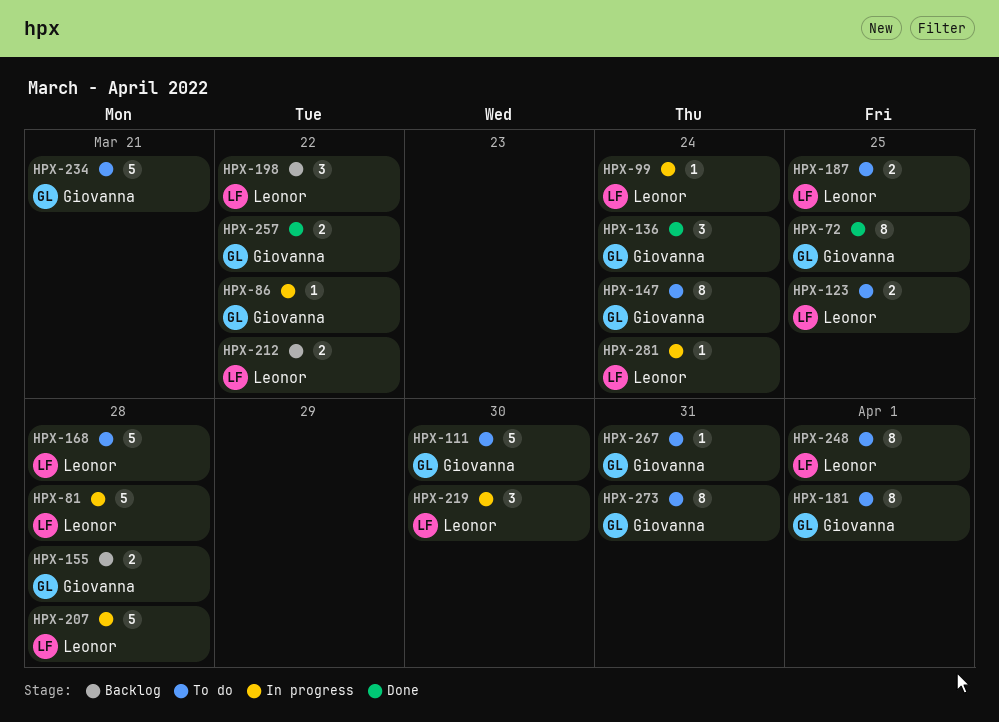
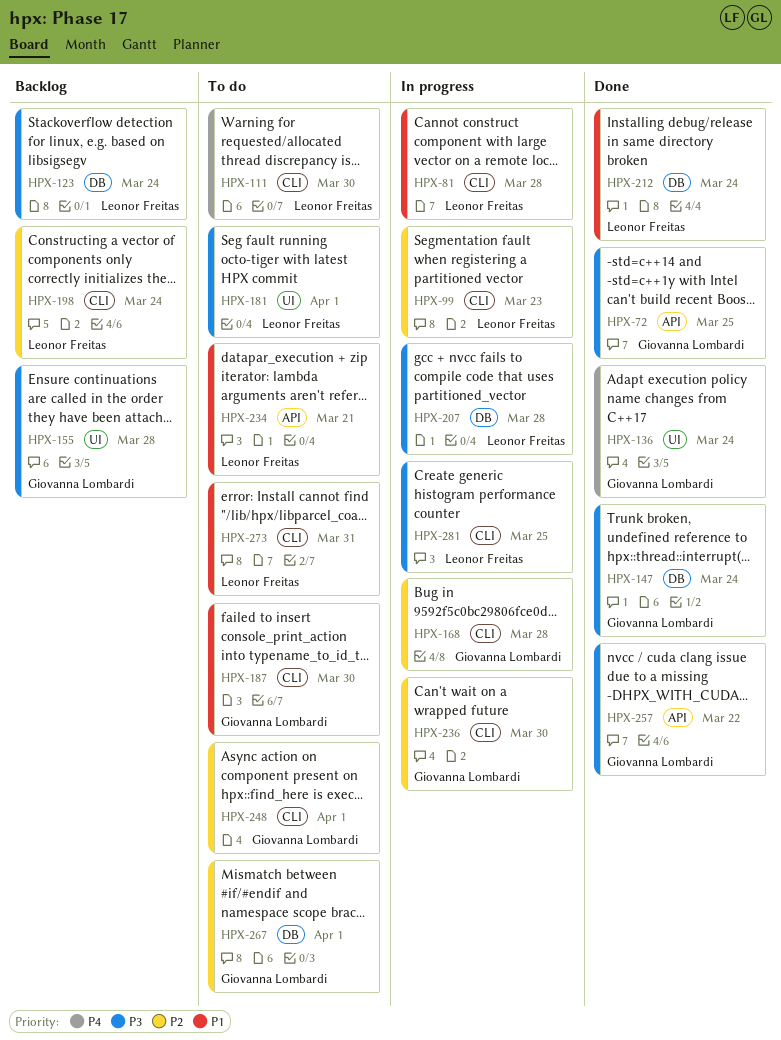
HPX-86: present -> none
HPX-99, due: Mar 24 -> Mar 23
HPX-111, owner: Giovanna Lombardi -> Leonor Freitas
HPX-123, status: To do -> Backlog
HPX-123, due: Mar 25 -> Mar 24
HPX-147, status: To do -> Done
HPX-168, status: To do -> In progress
HPX-168, owner: Leonor Freitas -> Giovanna Lombardi
HPX-181, owner: Giovanna Lombardi -> Leonor Freitas
HPX-187, owner: Leonor Freitas -> Giovanna Lombardi
HPX-187, due: Mar 25 -> Mar 30
HPX-198, due: Mar 22 -> Mar 24
HPX-212, status: Backlog -> Done
HPX-212, due: Mar 22 -> Mar 24
HPX-219: present -> none
HPX-234, owner: Giovanna Lombardi -> Leonor Freitas
HPX-236: none -> present
HPX-248, owner: Leonor Freitas -> Giovanna Lombardi
HPX-267, due: Mar 31 -> Apr 1
HPX-273, owner: Giovanna Lombardi -> Leonor Freitas
HPX-281, due: Mar 24 -> Mar 25

